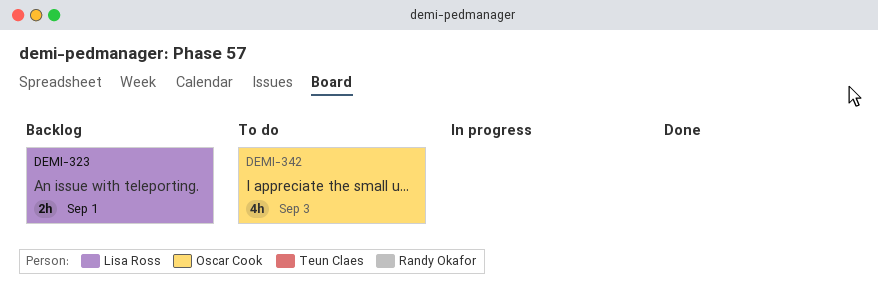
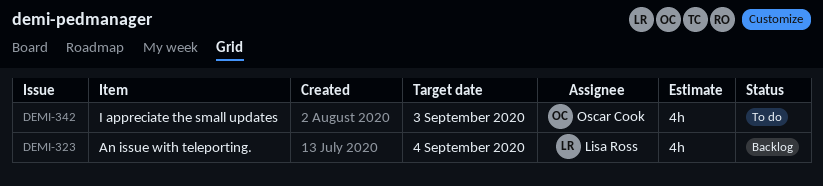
DEMI-323, estimate: 2h -> 4h
DEMI-323, due: Sep 1 -> Sep 4

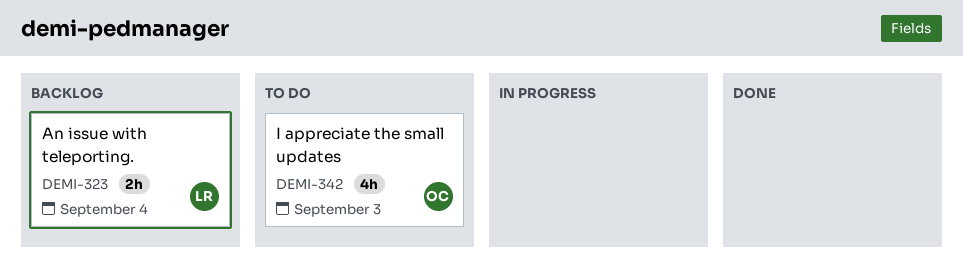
DEMI-323, estimate: 4h -> 2h

